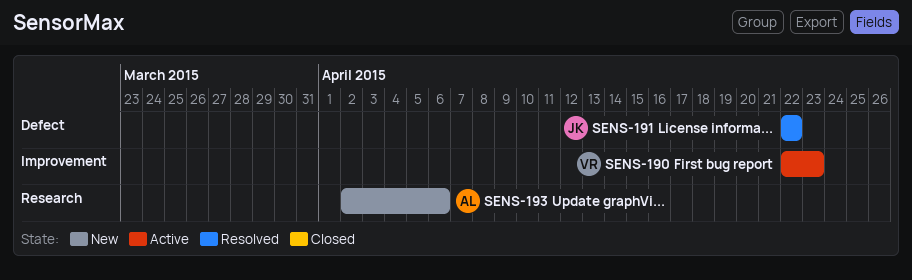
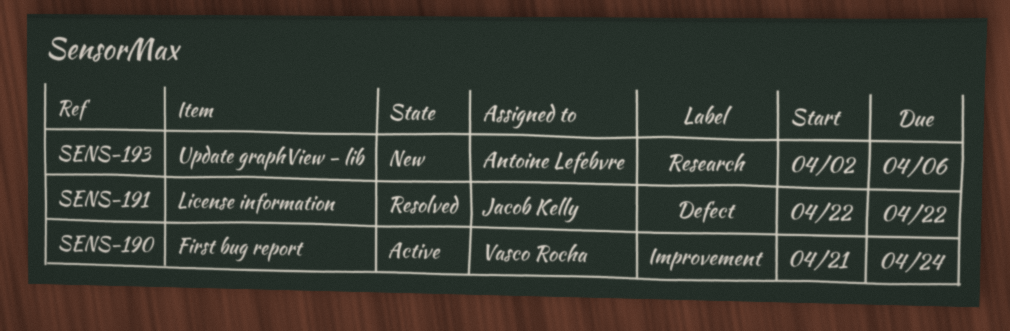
SENS-190, start: Apr 22 -> Apr 21
SENS-190, due: Apr 23 -> Apr 24

